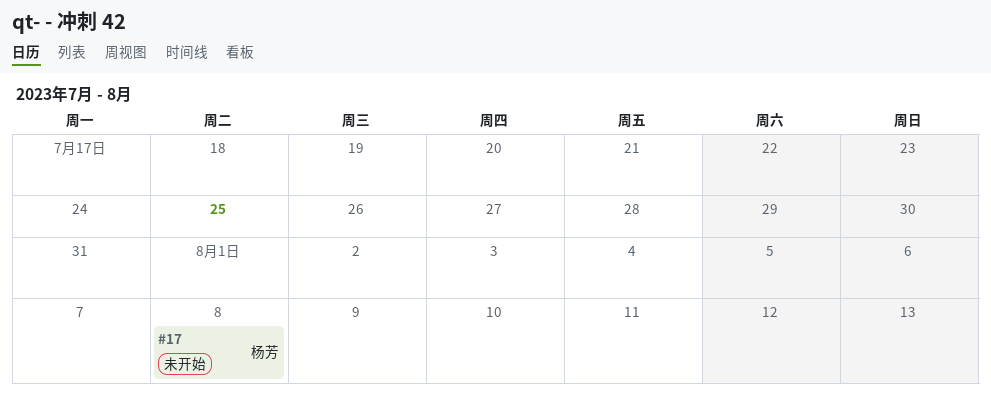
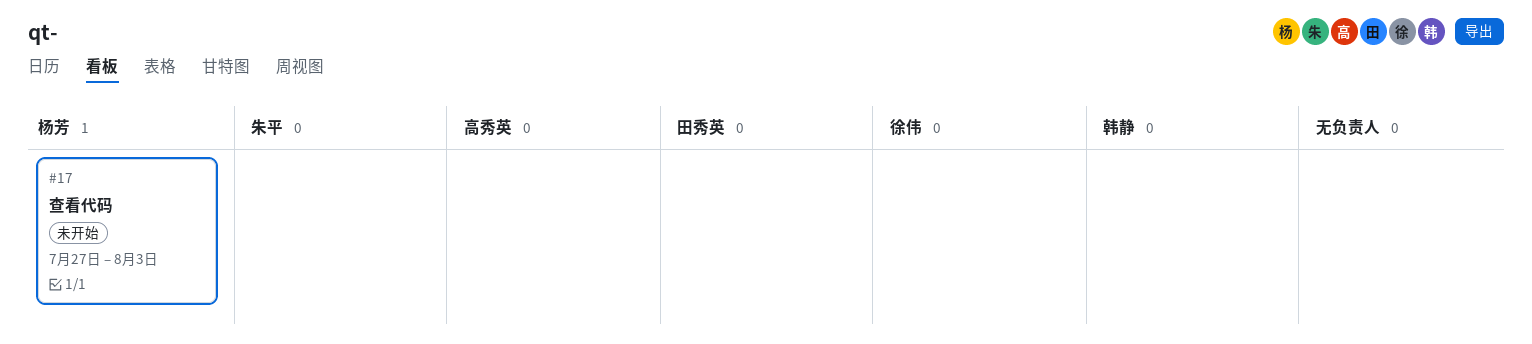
#17, due: Aug 8 -> Aug 3

